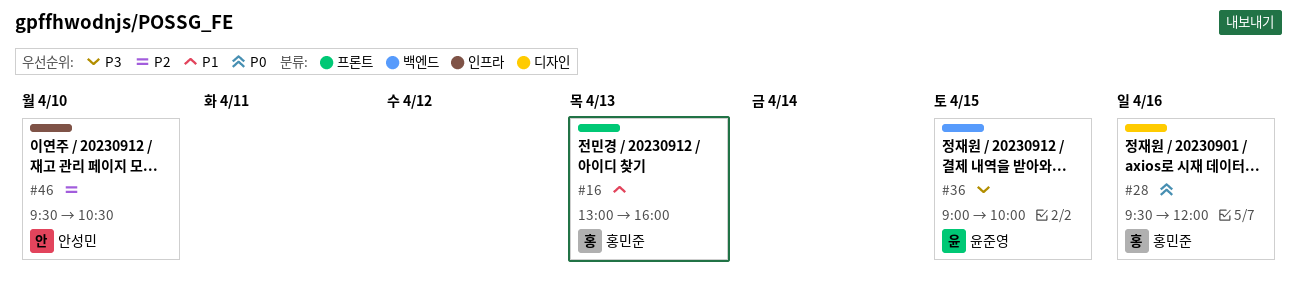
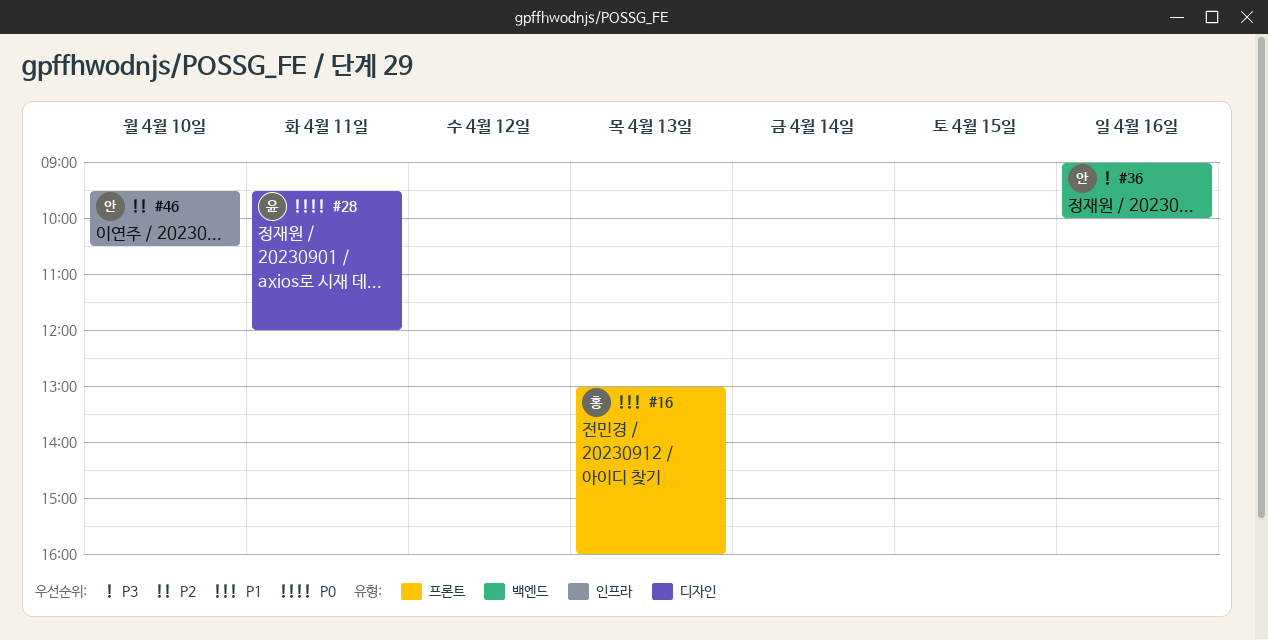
#28, owner: 홍민준 -> 윤준영
#28, day: Apr 16 -> Apr 11
#36, owner: 윤준영 -> 안성민
#36, day: Apr 15 -> Apr 16

